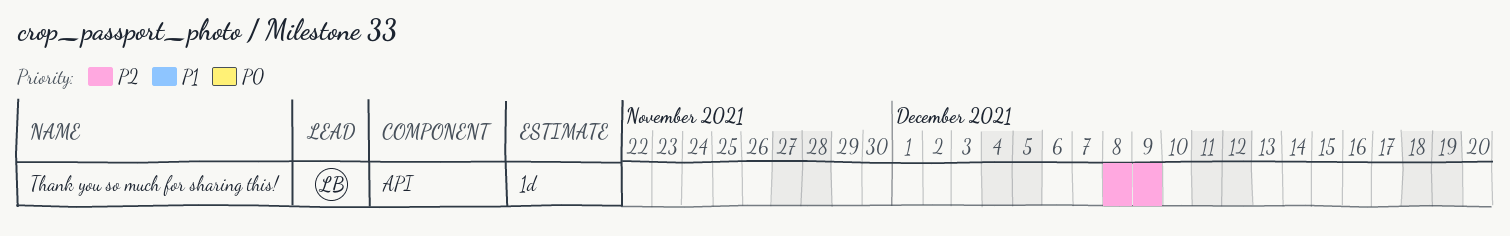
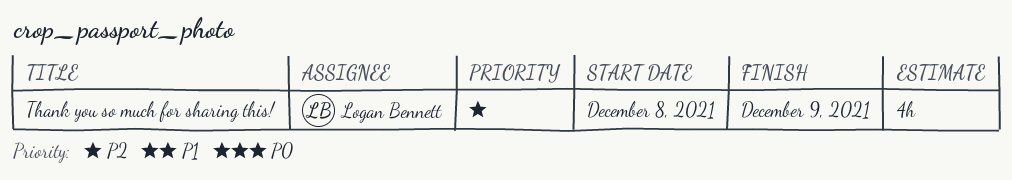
Thank you so much for sharing this!, estimate: 1d -> 4h

